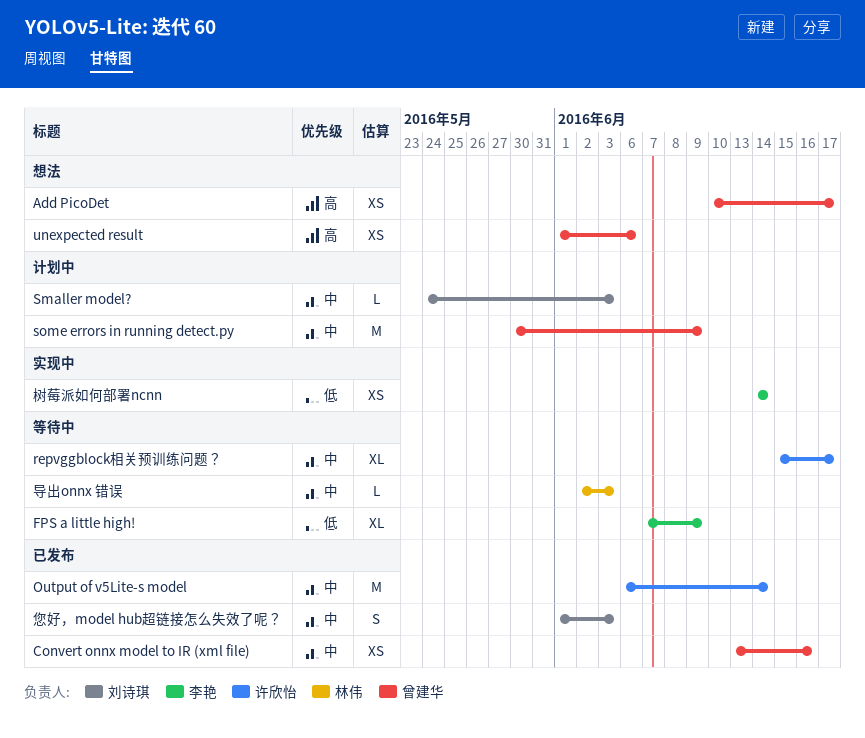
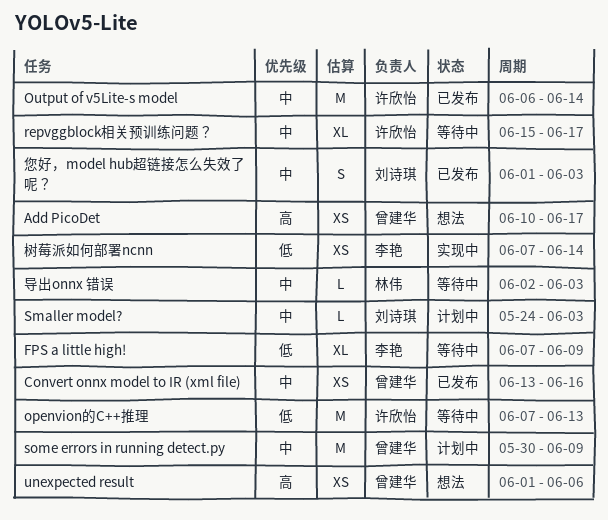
openvion的C++推理: none -> present
树莓派如何部署ncnn, start: Jun 14 -> Jun 7

